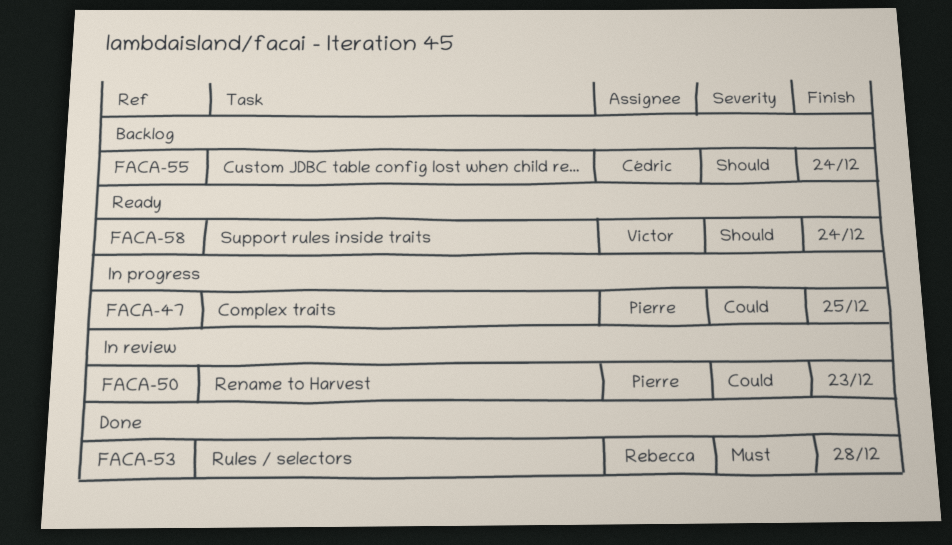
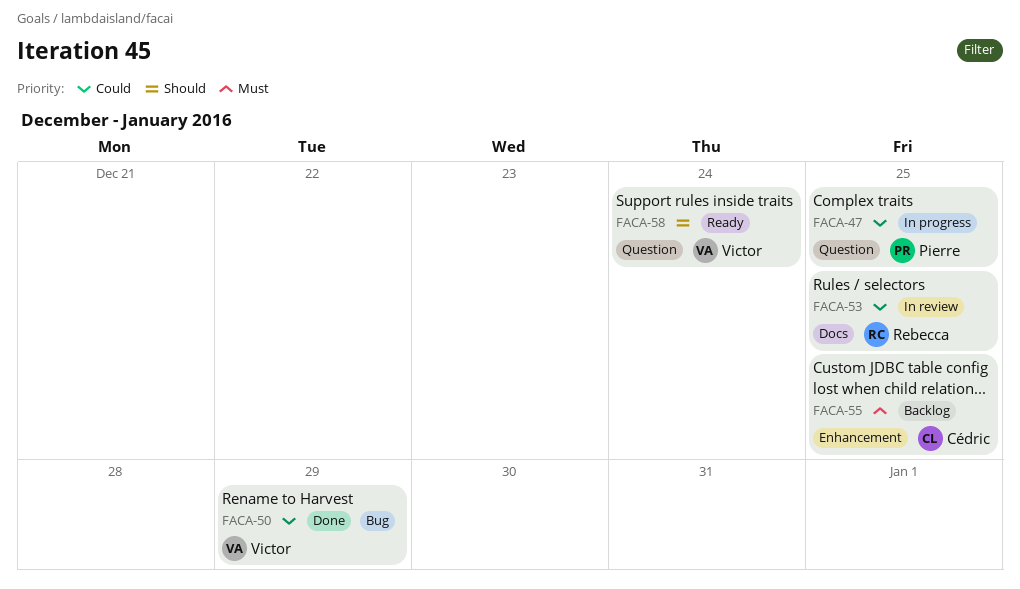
FACA-50, status: In review -> Done
FACA-50, owner: Pierre -> Victor
FACA-50, due: Dec 23 -> Dec 29
FACA-53, status: Done -> In review
FACA-53, priority: Must -> Could
FACA-53, due: Dec 28 -> Dec 25
FACA-55, priority: Should -> Must
FACA-55, due: Dec 24 -> Dec 25

